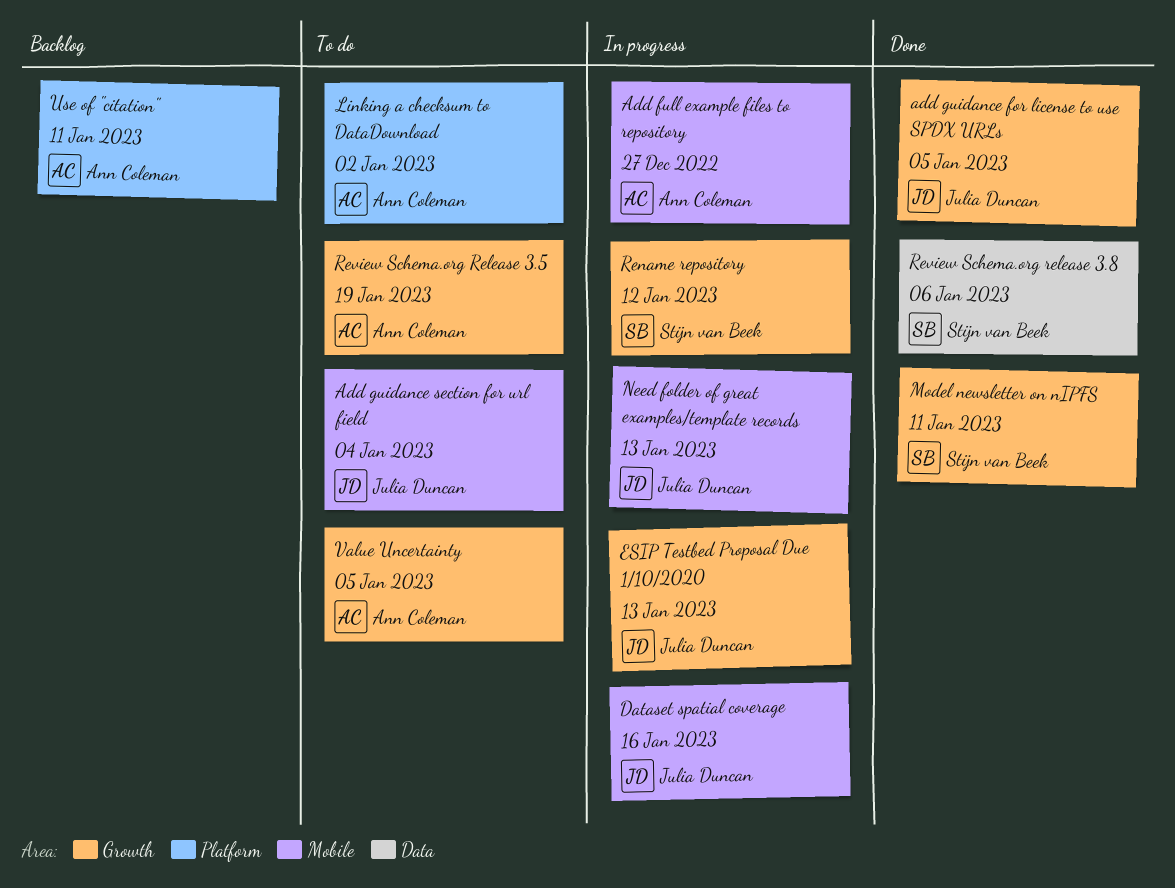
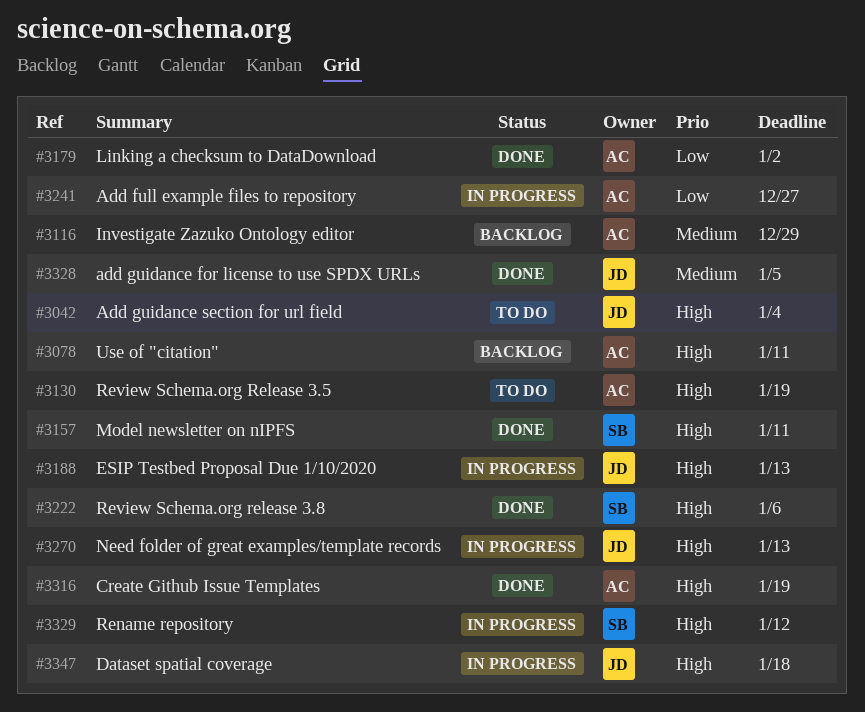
Create Github Issue Templates: none -> present
Dataset spatial coverage, due: Jan 16 -> Jan 18
Investigate Zazuko Ontology editor: none -> present
Linking a checksum to DataDownload, status: To do -> Done
Value Uncertainty: present -> none

